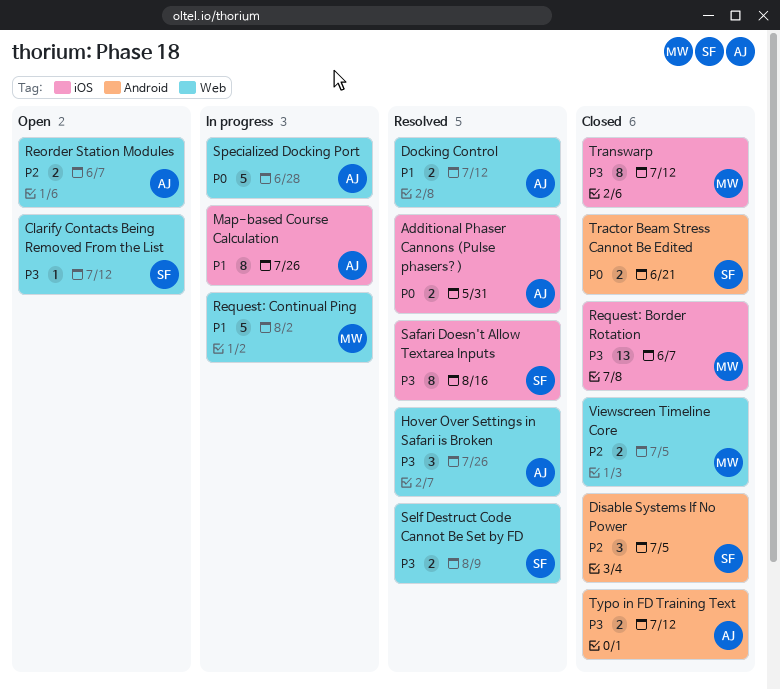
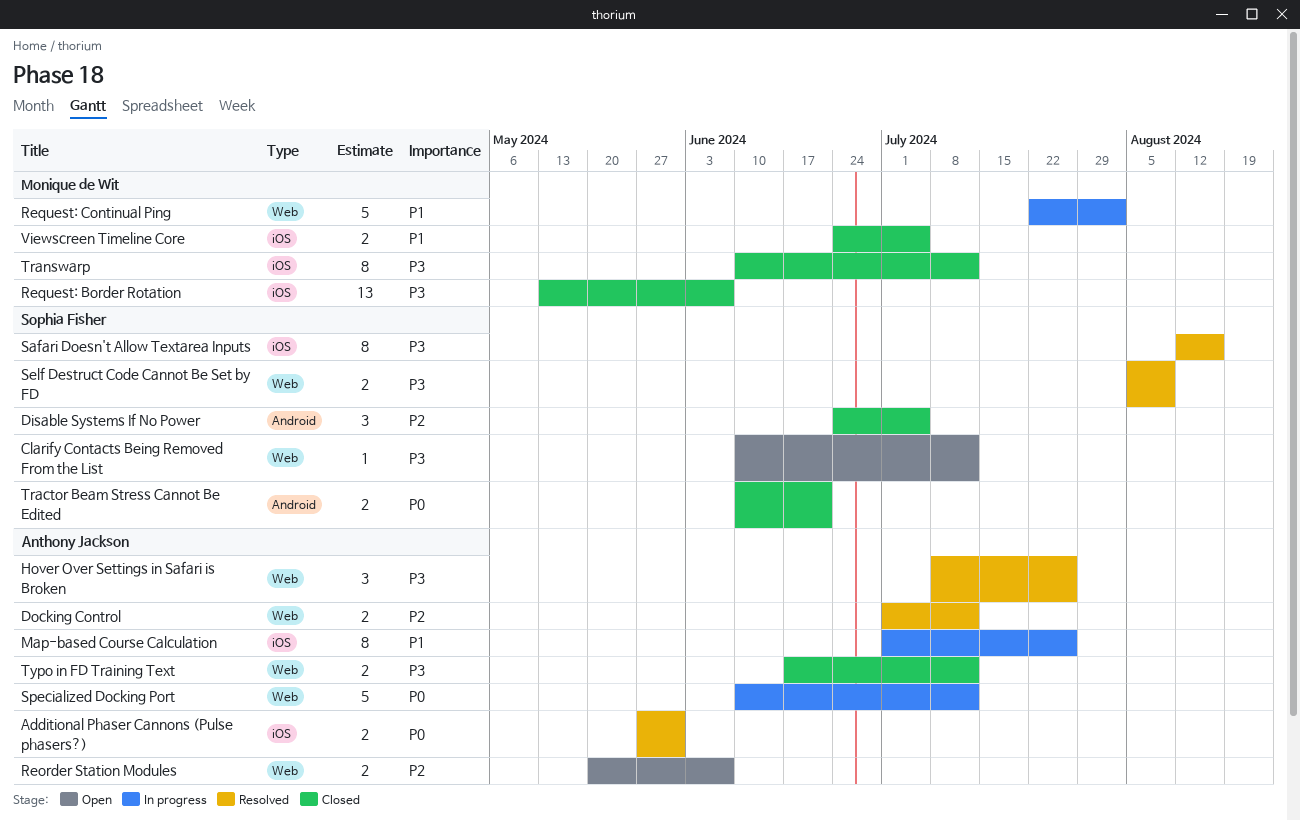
Docking Control, priority: P1 -> P2
Specialized Docking Port, due: Jun 28 -> Jul 12
Typo in FD Training Text, label: Android -> Web
Viewscreen Timeline Core, priority: P2 -> P1
Viewscreen Timeline Core, label: Web -> iOS

